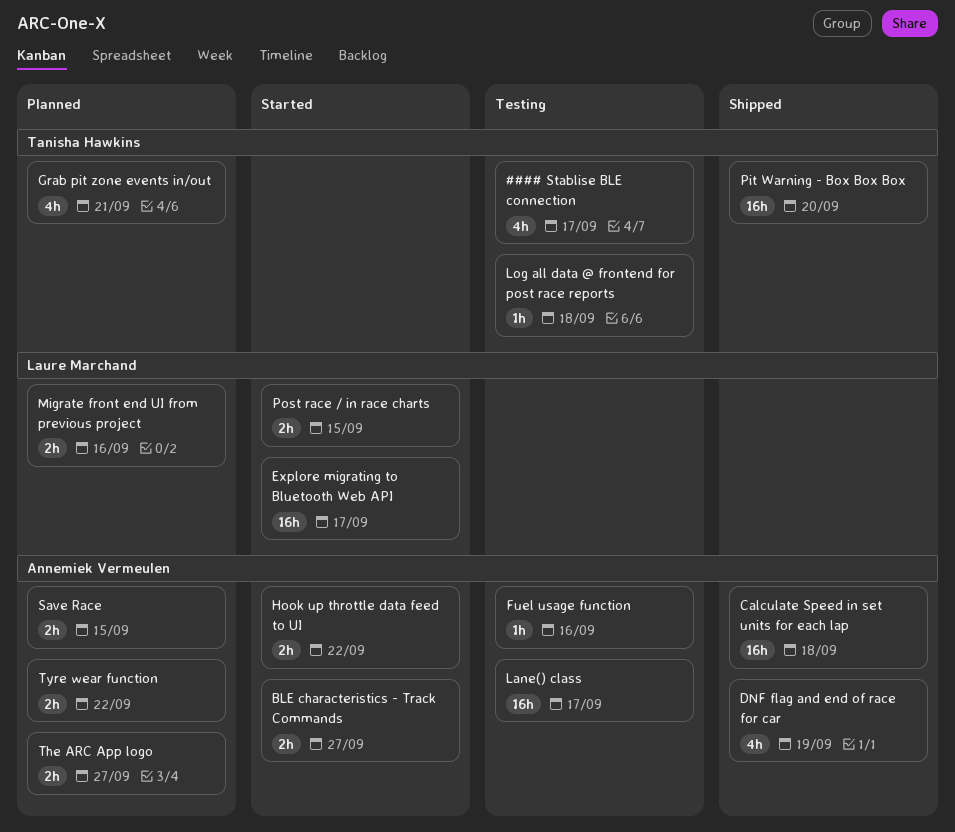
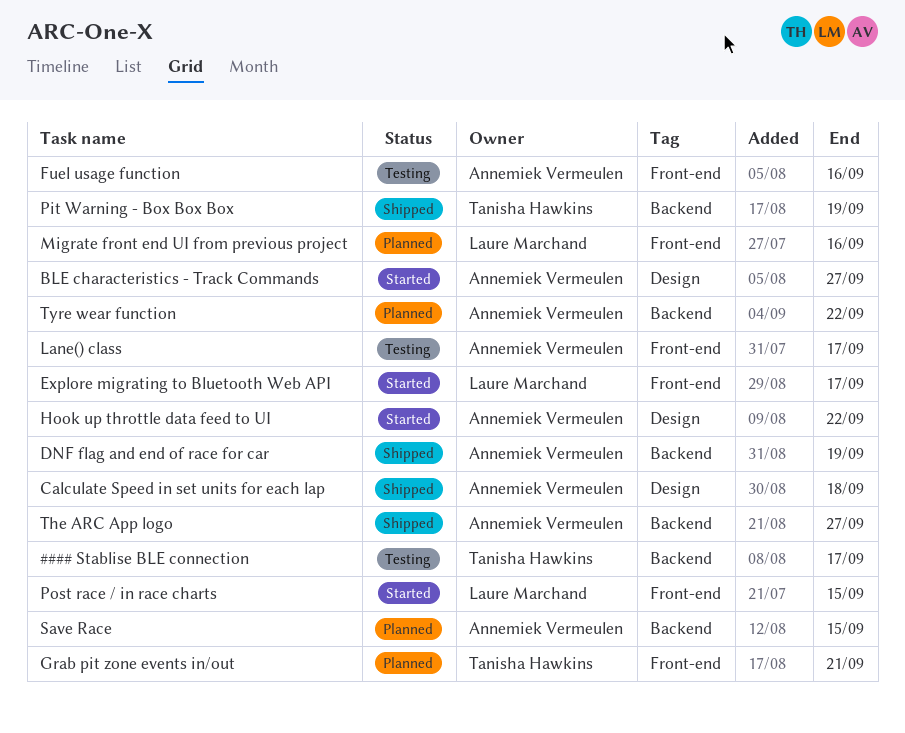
Log all data @ frontend for post race reports: present -> none
Pit Warning - Box Box Box, due: Sep 20 -> Sep 19
The ARC App logo, status: Planned -> Shipped

